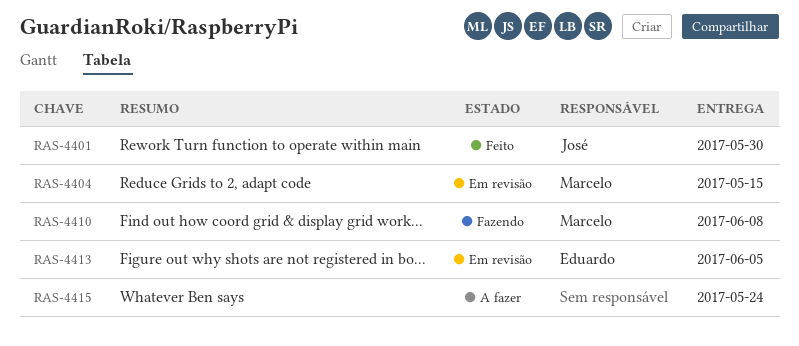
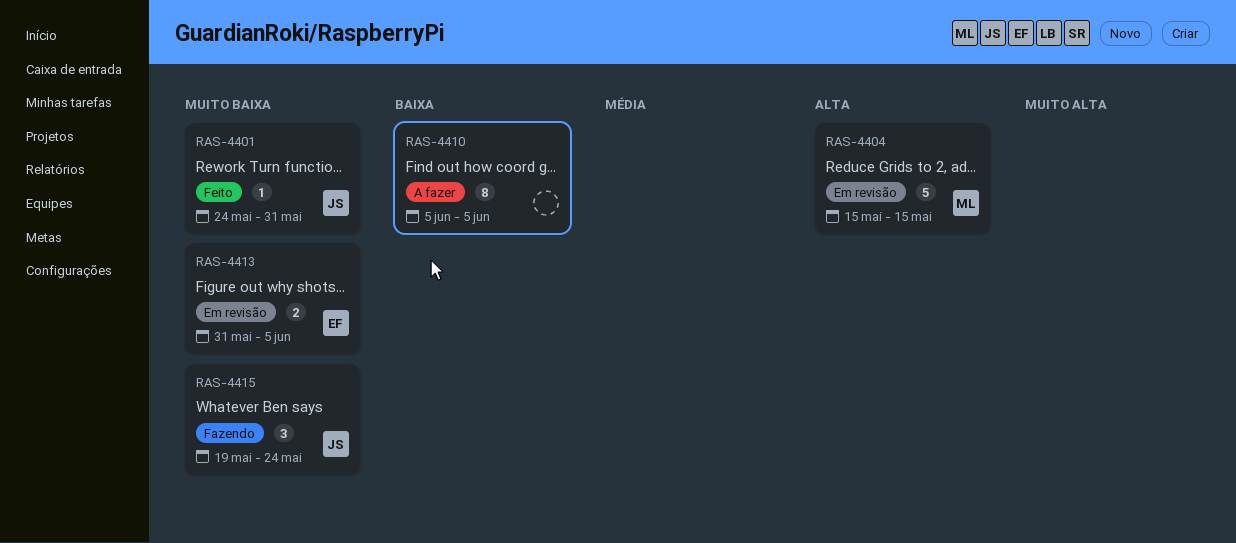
RAS-4401, due: May 30 -> May 31
RAS-4410, status: Fazendo -> A fazer
RAS-4410, owner: Marcelo -> none
RAS-4410, due: Jun 8 -> Jun 5
RAS-4415, status: A fazer -> Fazendo
RAS-4415, owner: none -> José

